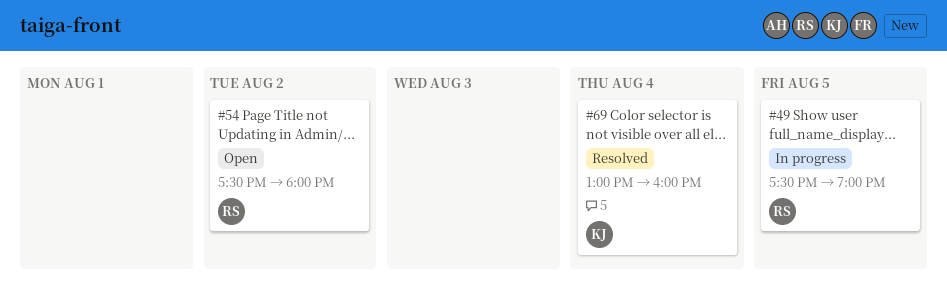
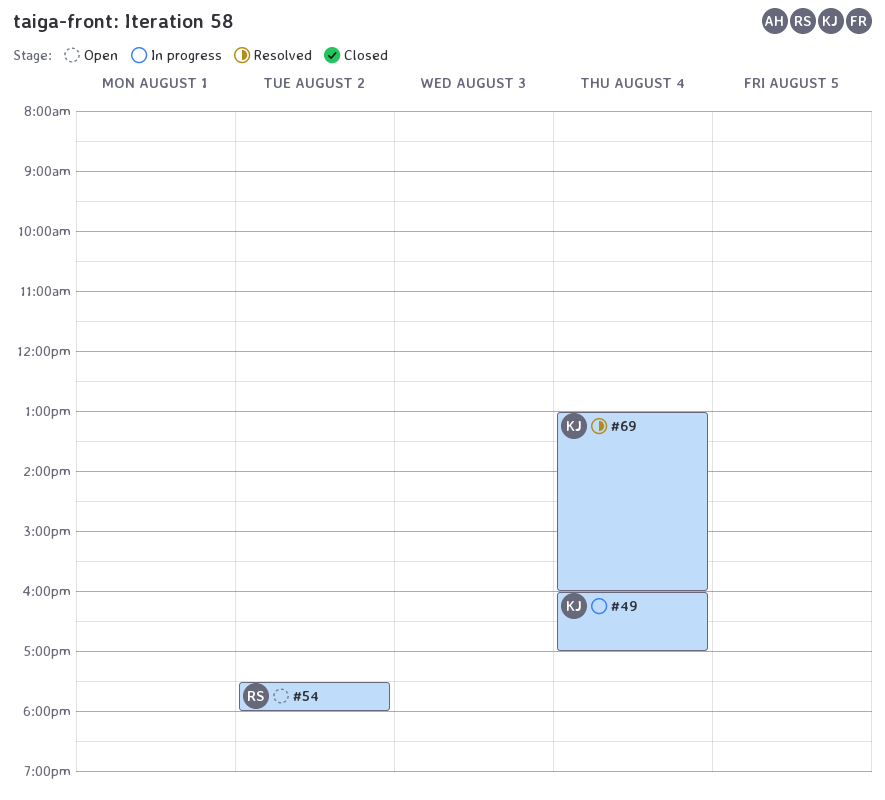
#49, owner: RS -> KJ
#49, day: Aug 5 -> Aug 4
#49, begins: 17:30 -> 16:00
#49, ends: 19:00 -> 17:00

